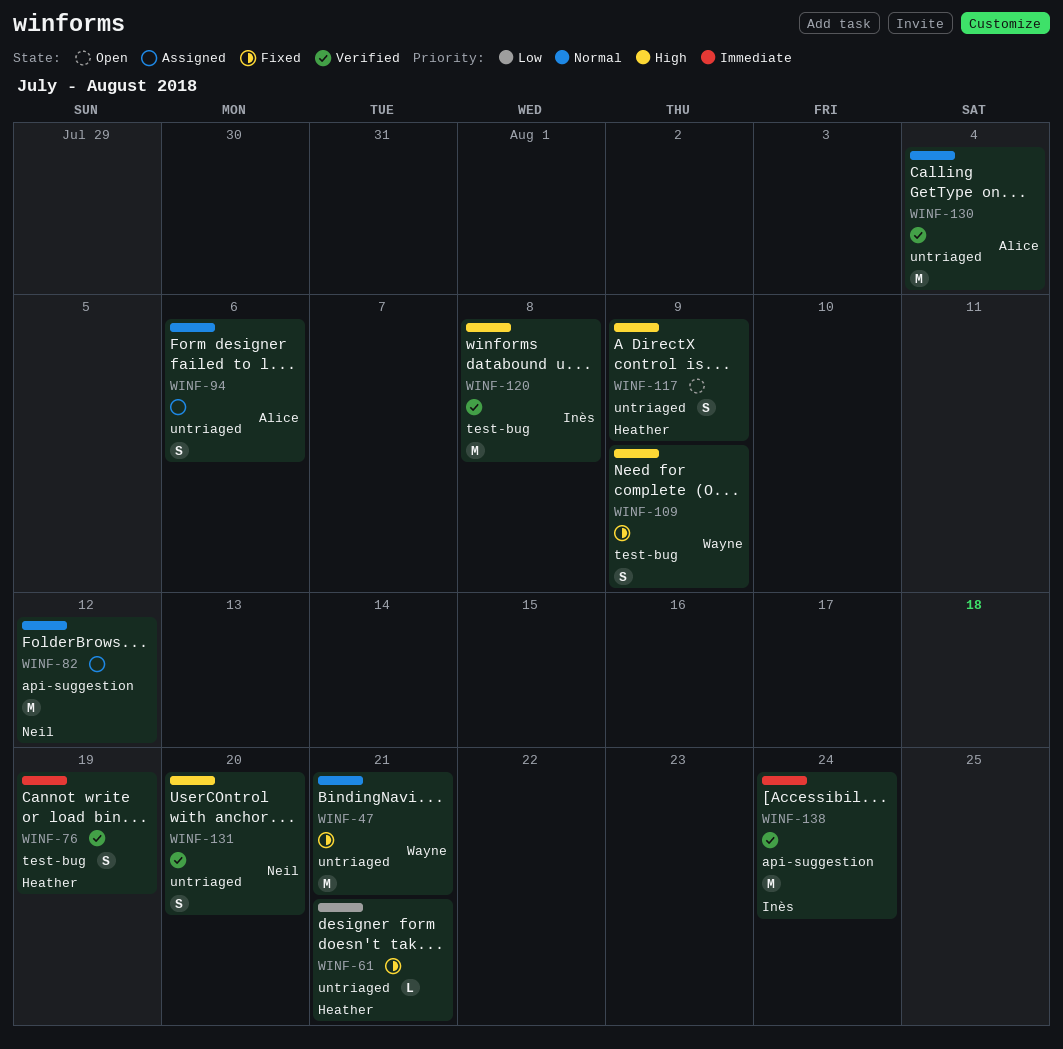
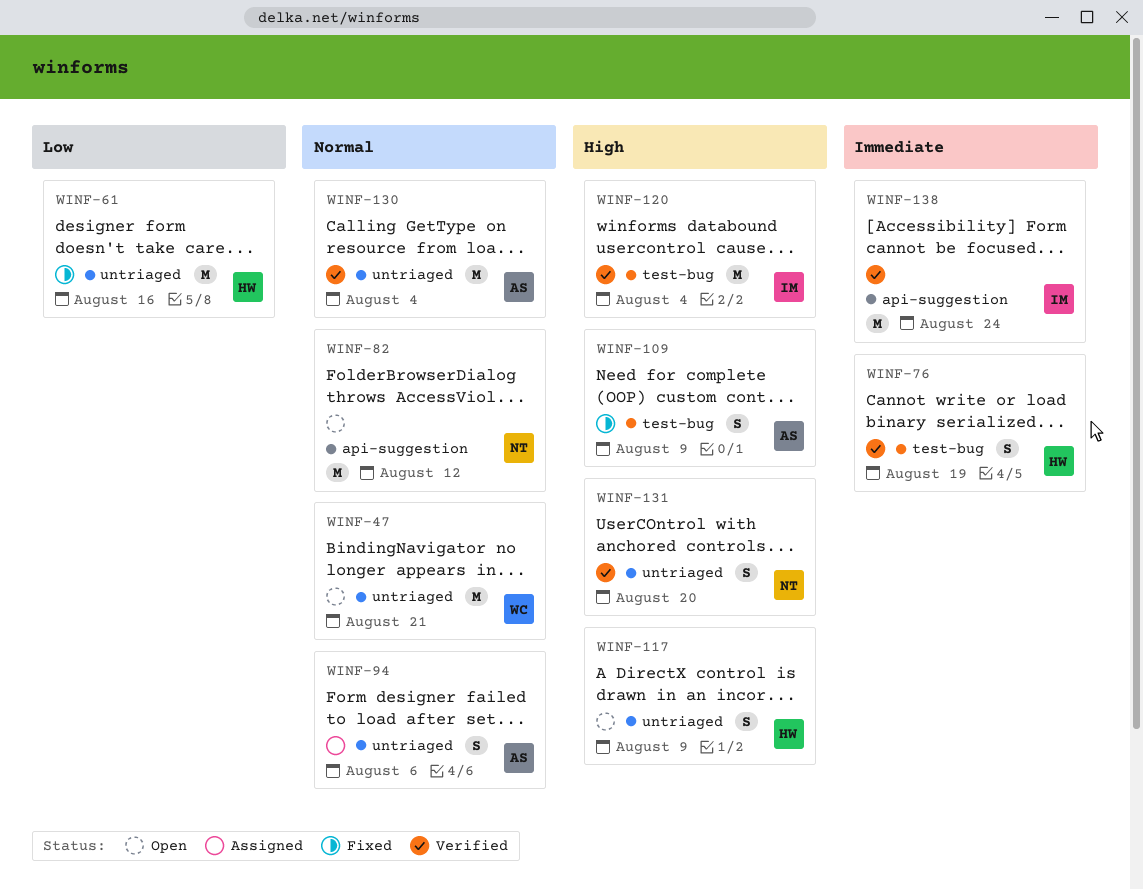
WINF-47, status: Fixed -> Open
WINF-61, estimate: L -> M
WINF-61, due: Aug 21 -> Aug 16
WINF-82, status: Assigned -> Open
WINF-109, owner: Wayne -> Alice
WINF-120, due: Aug 8 -> Aug 4

